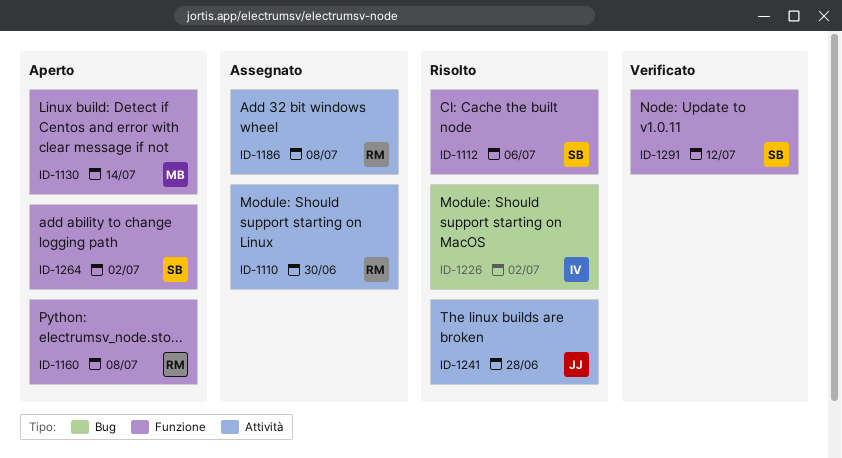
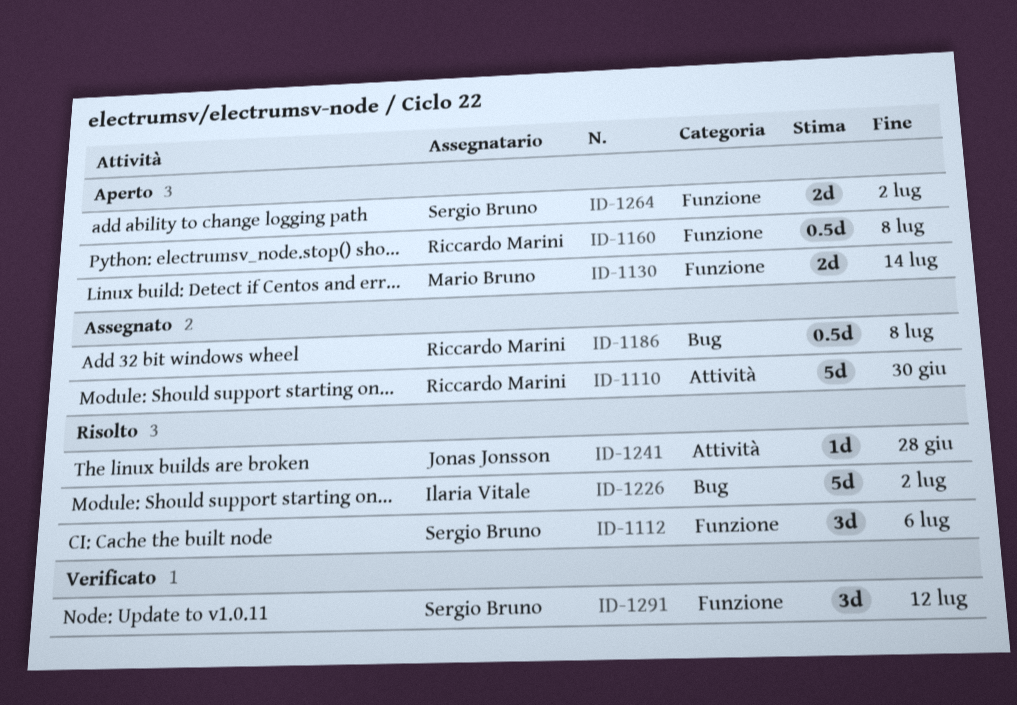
ID-1186, label: Attività -> Bug

